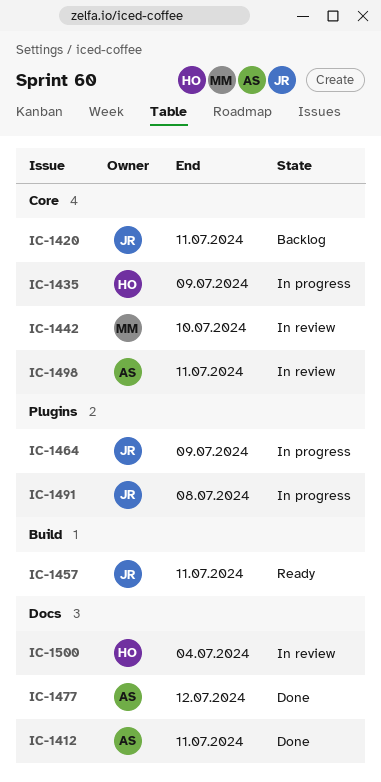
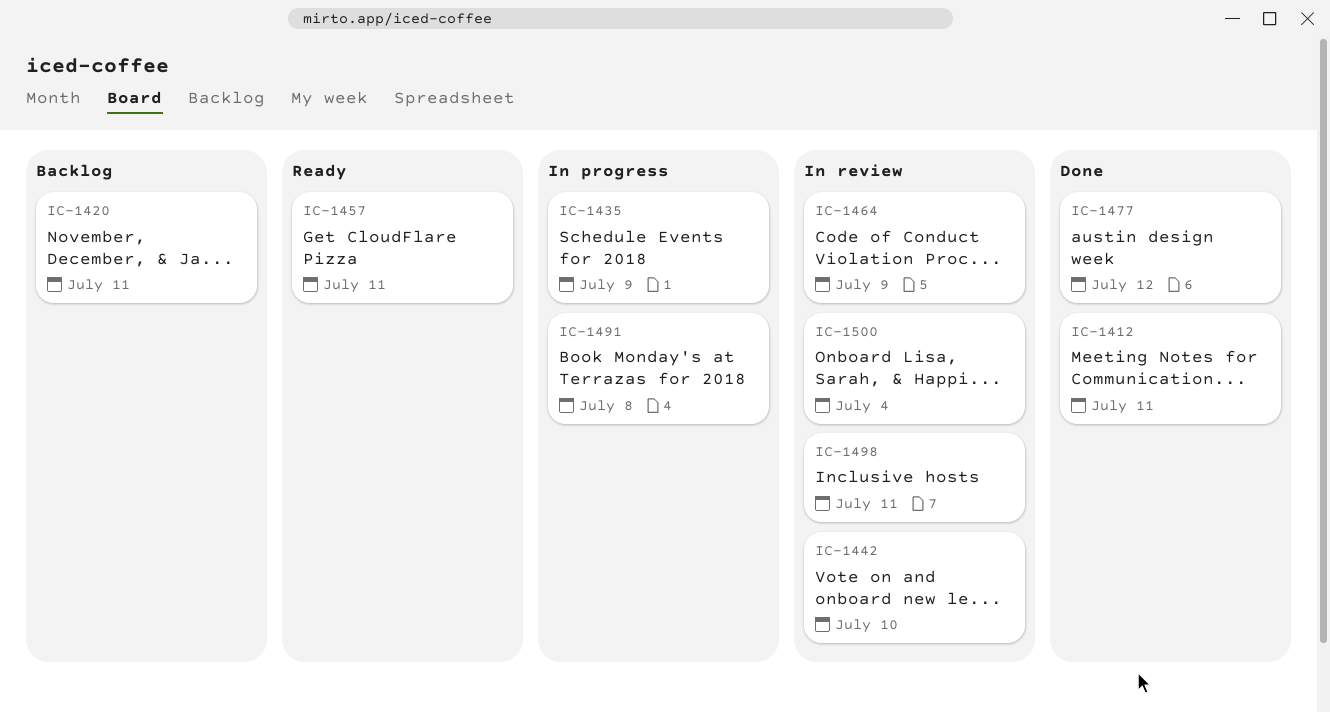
IC-1464, status: In progress -> In review

